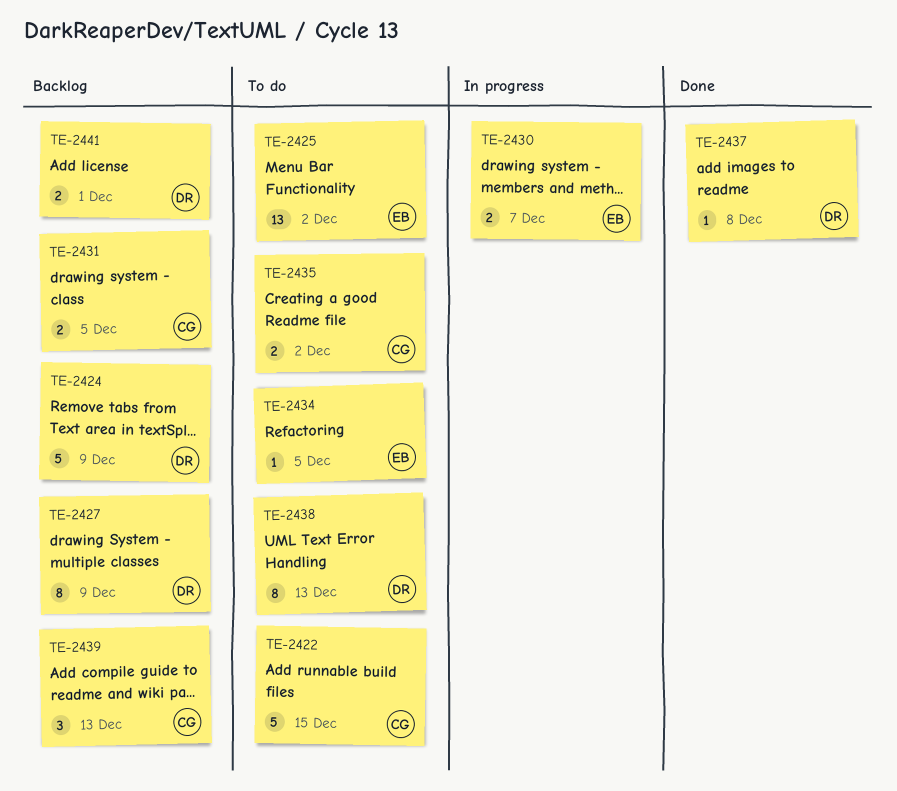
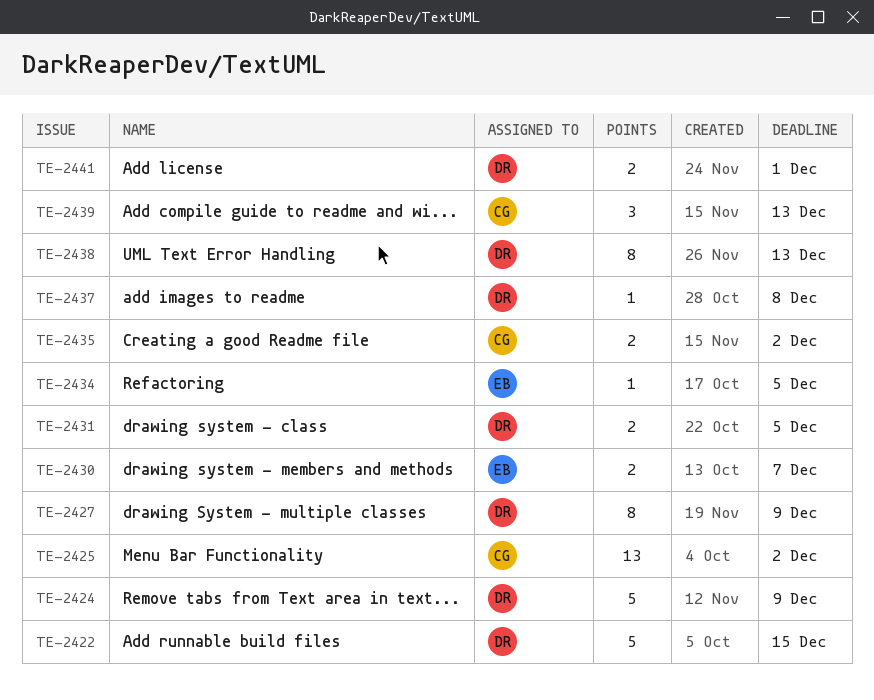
TE-2422, owner: CG -> DR
TE-2425, owner: EB -> CG
TE-2431, owner: CG -> DR

